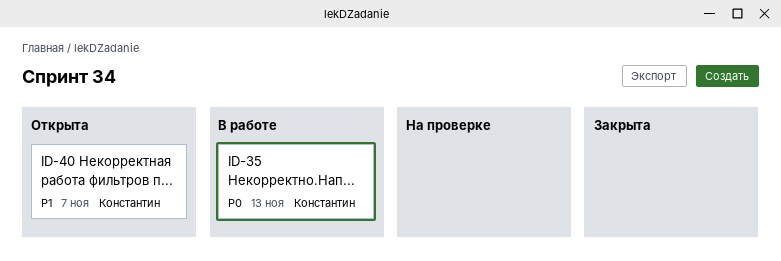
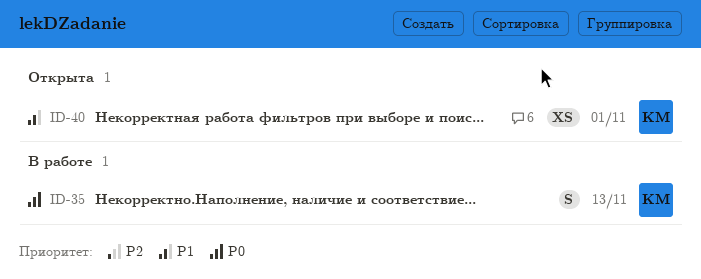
ID-40, due: Nov 7 -> Nov 1

